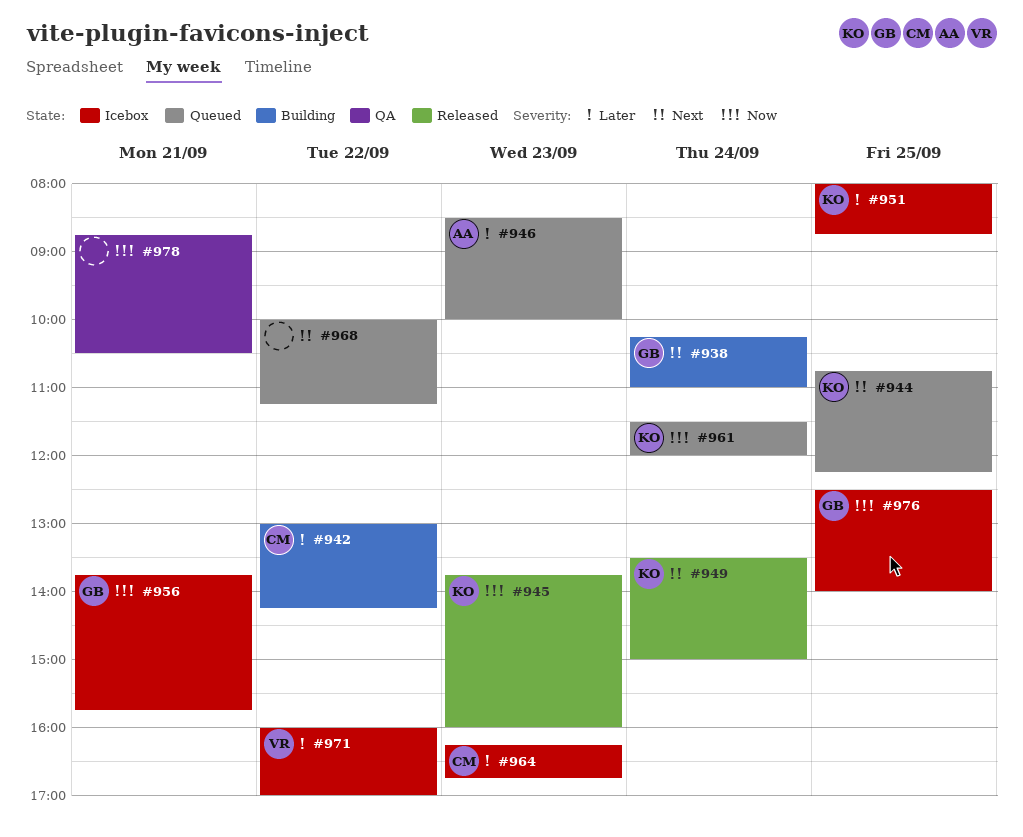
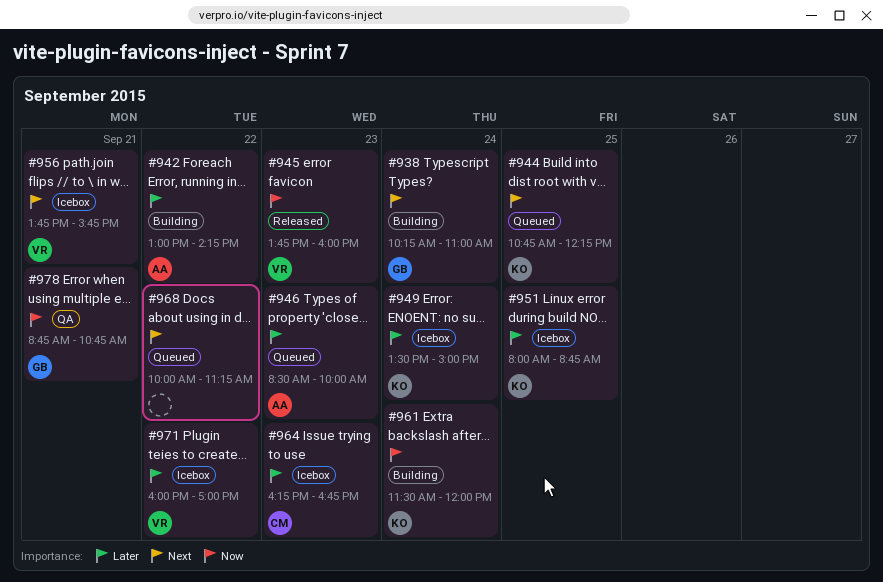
#942, owner: CM -> AA
#945, owner: KO -> VR
#949, status: Released -> Icebox
#949, priority: Next -> Later
#956, owner: GB -> VR
#956, priority: Now -> Next
#961, status: Queued -> Building
#976: present -> none
#978, owner: none -> GB
#978, ends: 10:30 -> 10:45

